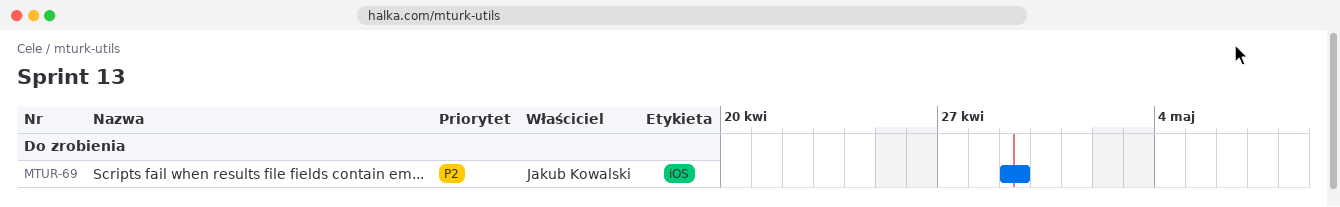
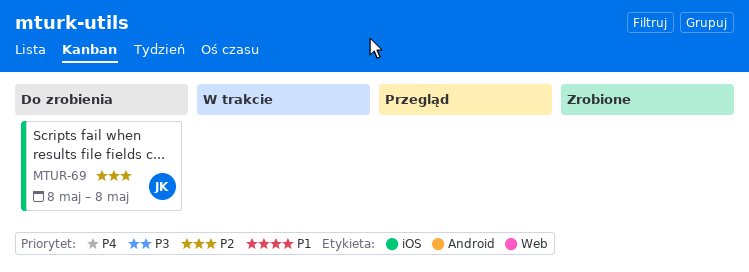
MTUR-69, start: Apr 29 -> May 8
MTUR-69, due: Apr 29 -> May 8

